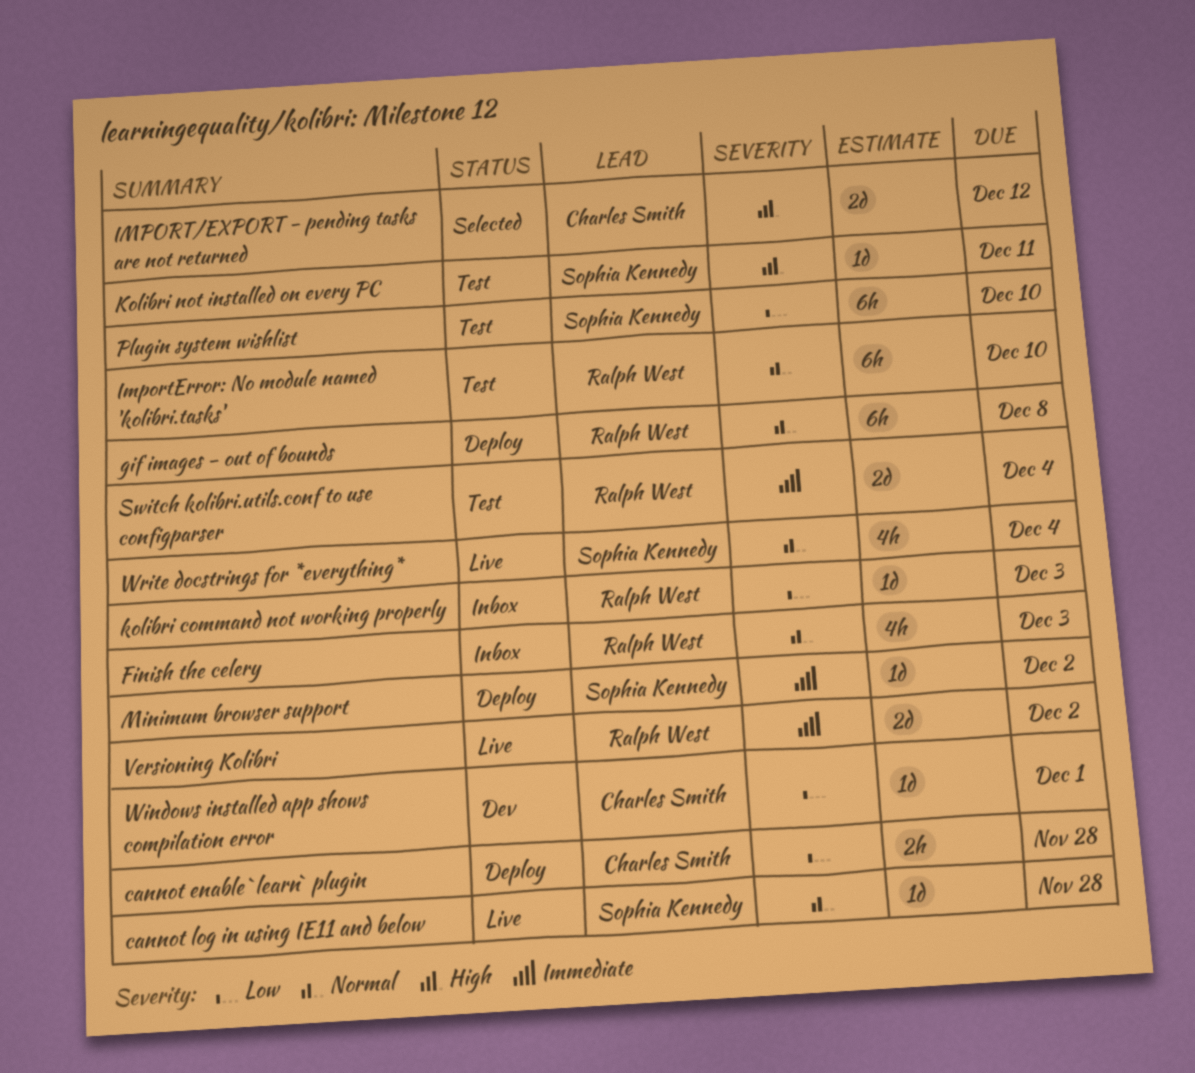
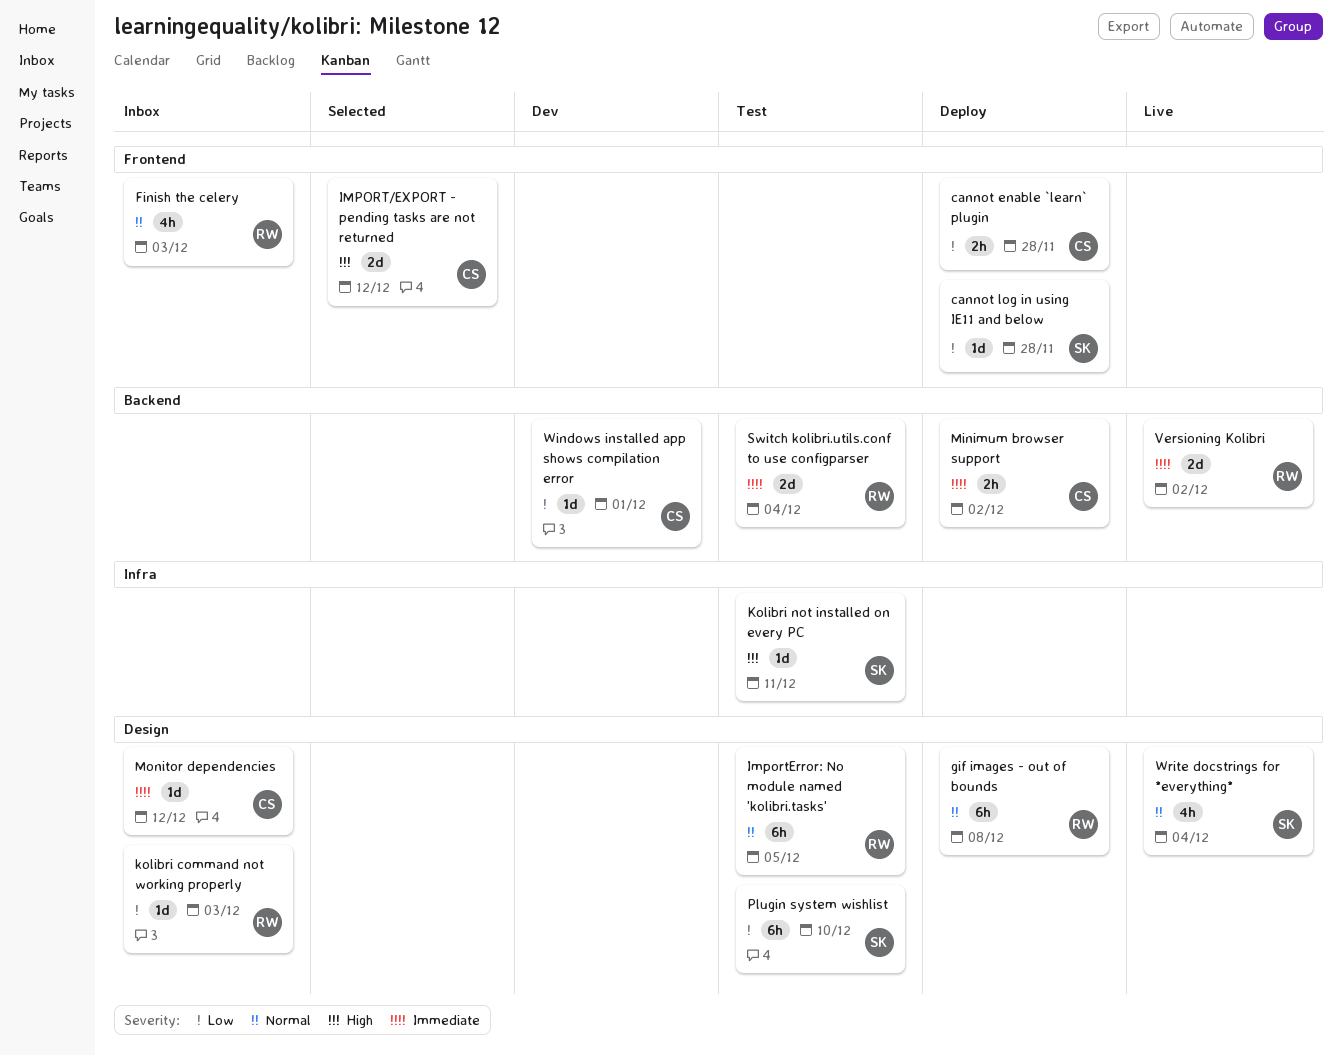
cannot log in using IE11 and below, status: Live -> Deploy
cannot log in using IE11 and below, priority: Normal -> Low
ImportError: No module named 'kolibri.tasks', due: Dec 10 -> Dec 5
Minimum browser support, owner: Sophia Kennedy -> Charles Smith
Minimum browser support, estimate: 1d -> 2h
Monitor dependencies: none -> present

